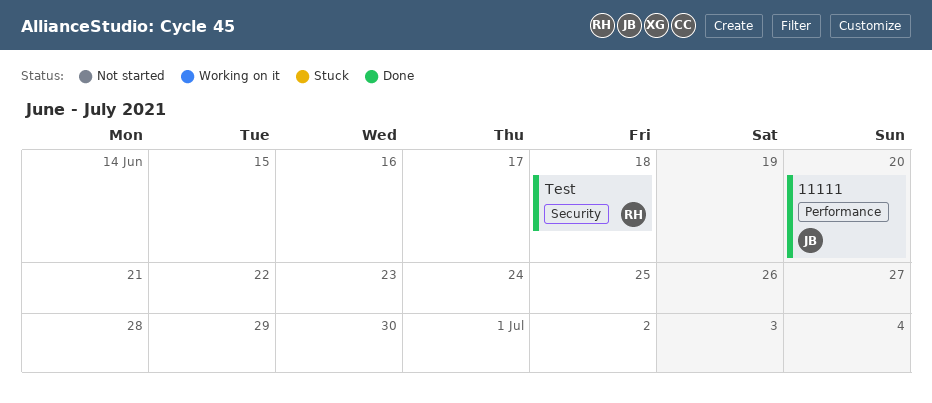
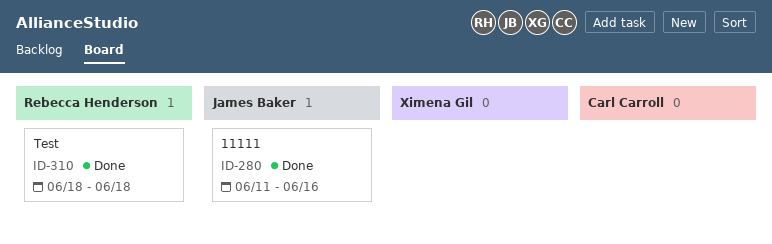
11111, due: Jun 20 -> Jun 16

